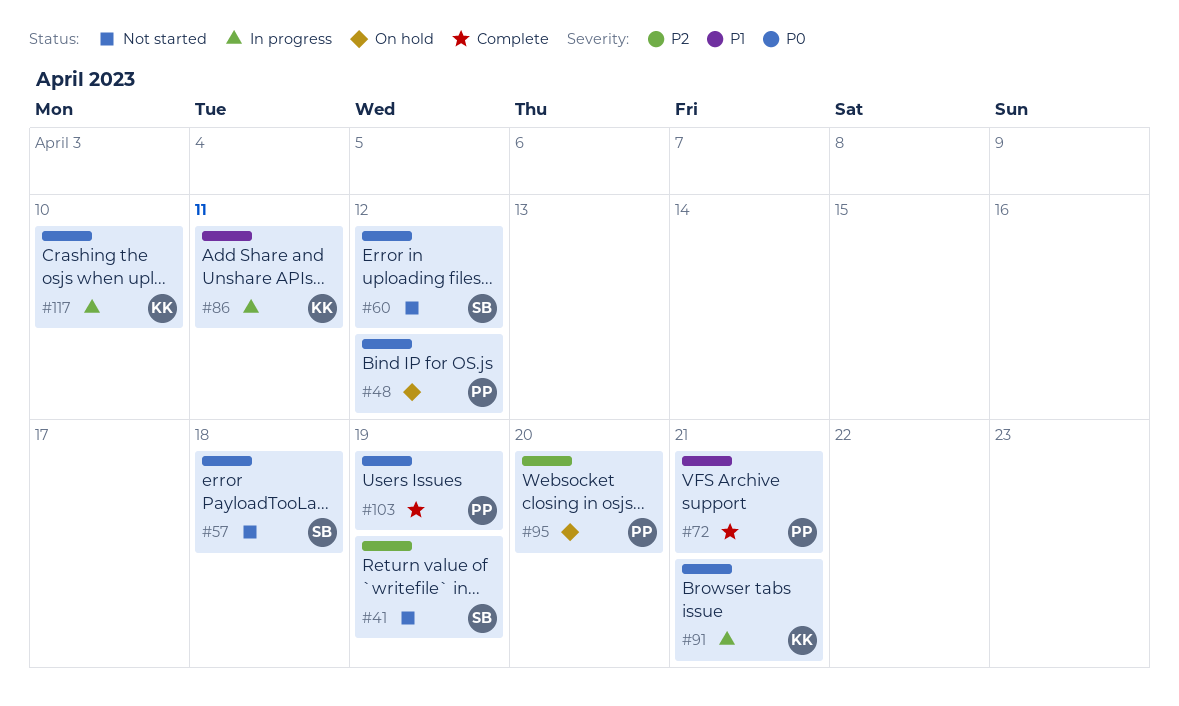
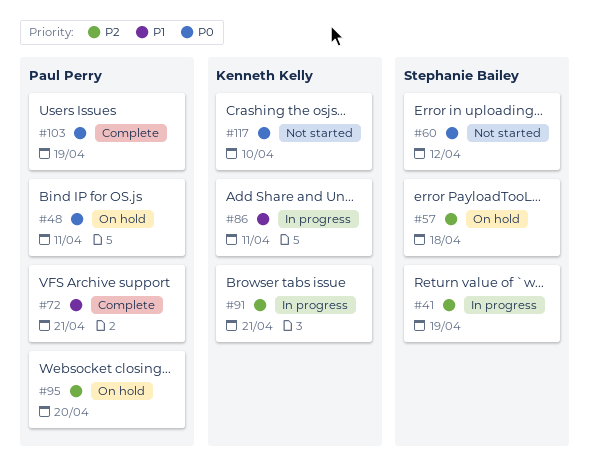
#41, status: Not started -> In progress
#48, due: Apr 12 -> Apr 11
#57, status: Not started -> On hold
#57, priority: P0 -> P2
#91, priority: P0 -> P2
#117, status: In progress -> Not started

